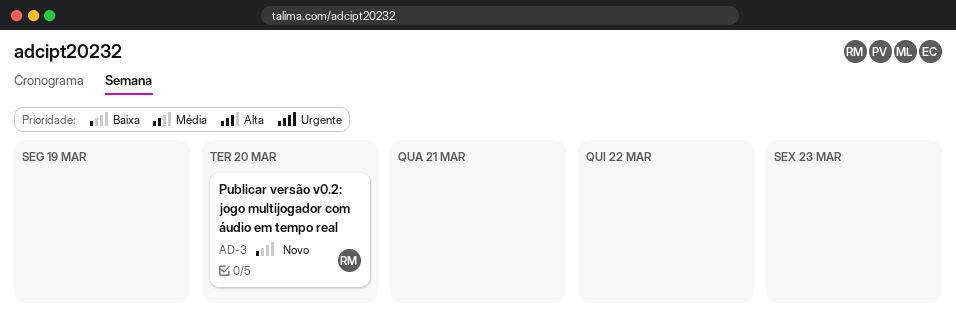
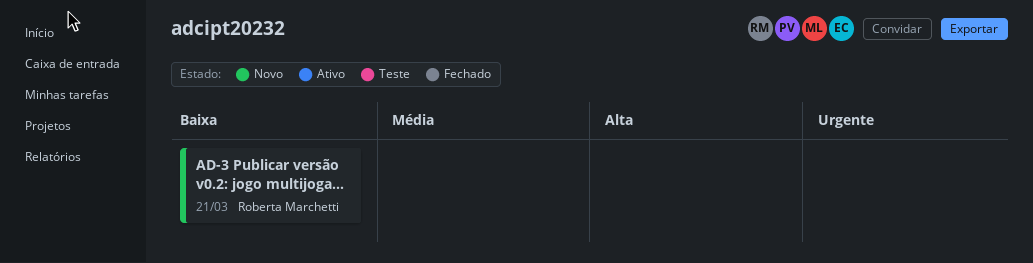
AD-3, due: Mar 20 -> Mar 21

